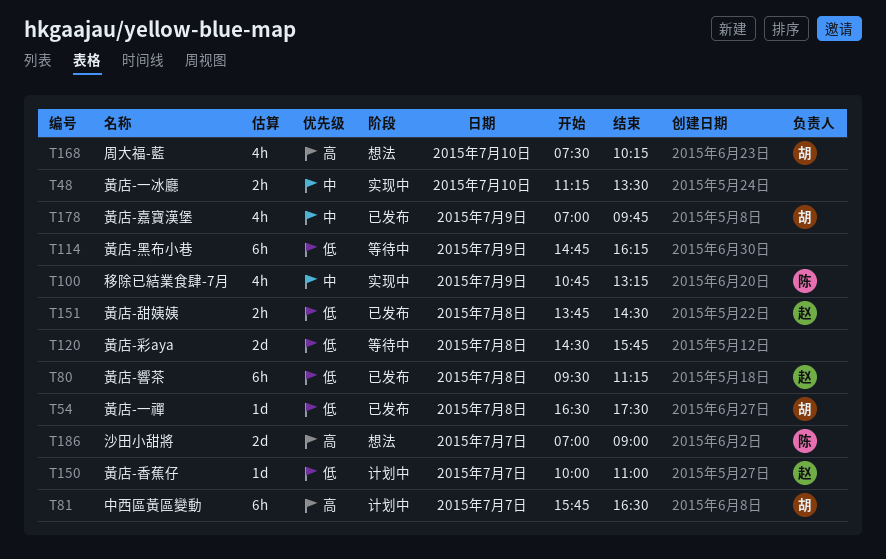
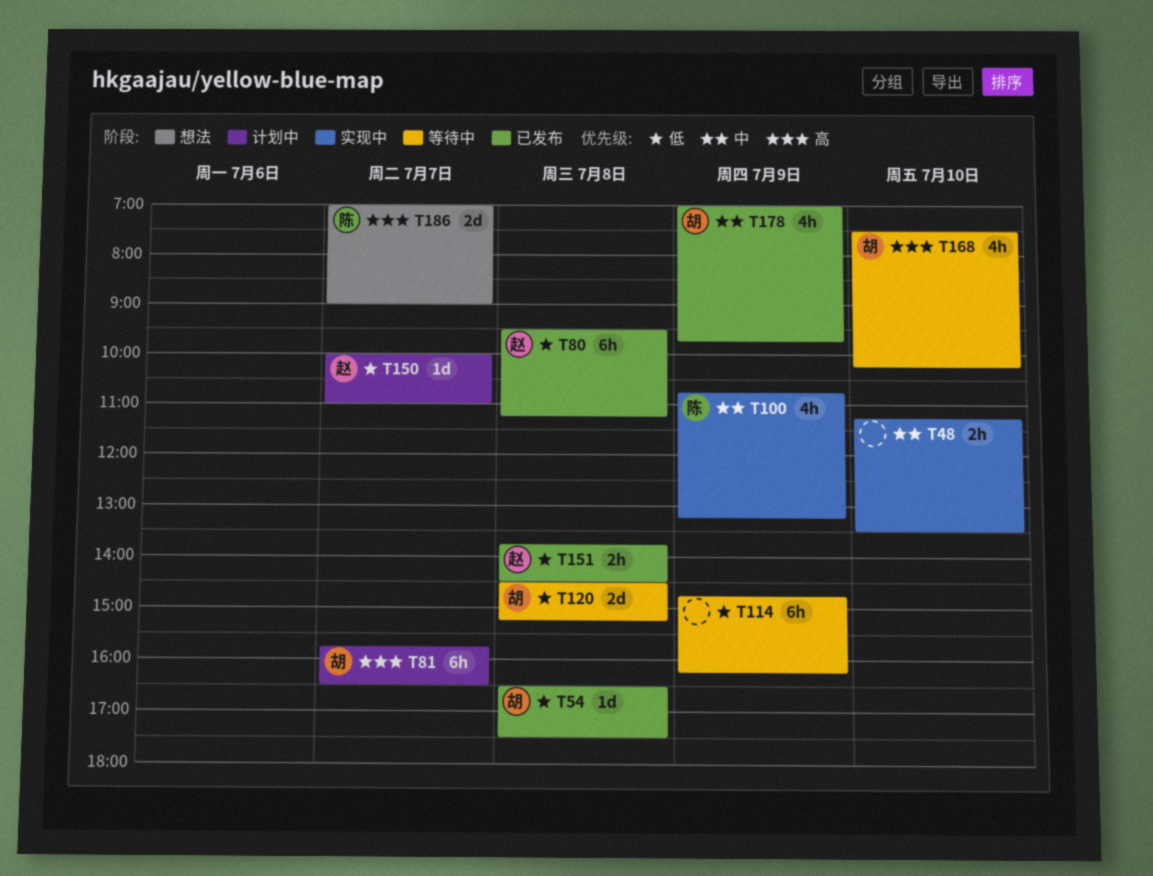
T120, owner: none -> 胡
T120, ends: 15:45 -> 15:15
T168, status: 想法 -> 等待中

